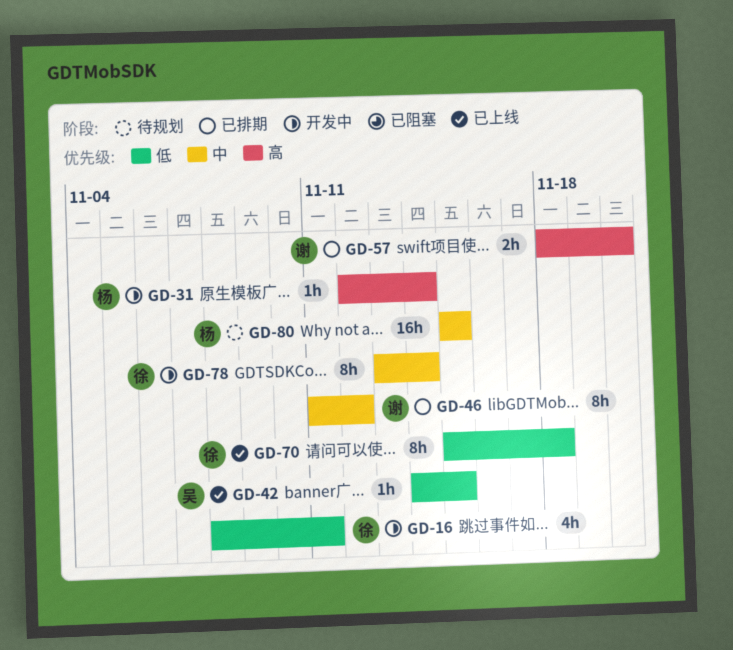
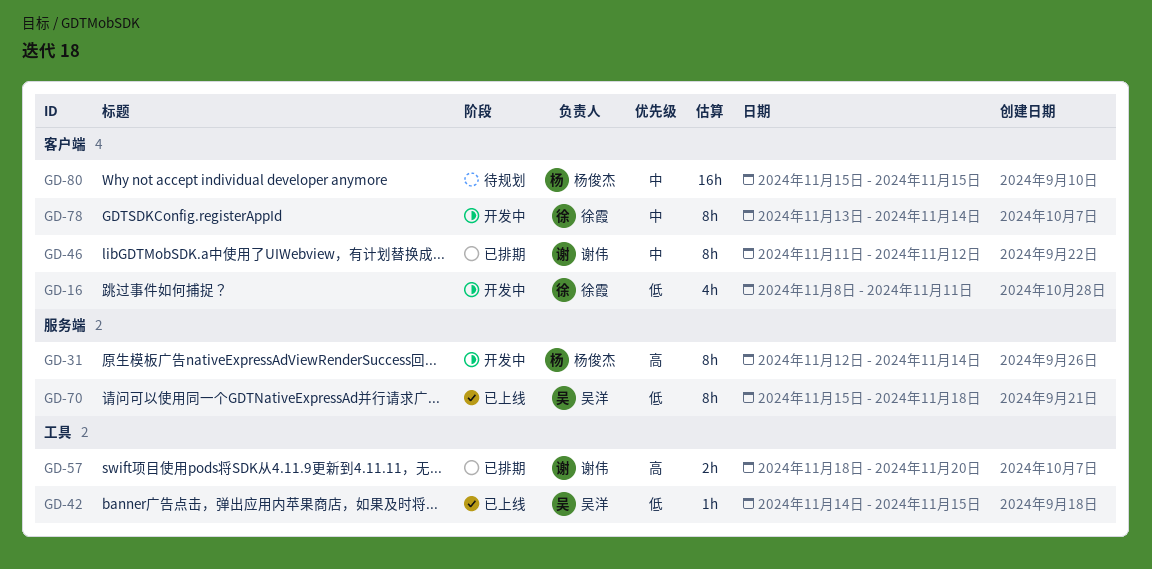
GD-31, estimate: 1h -> 8h
GD-70, owner: 徐霞 -> 吴洋

